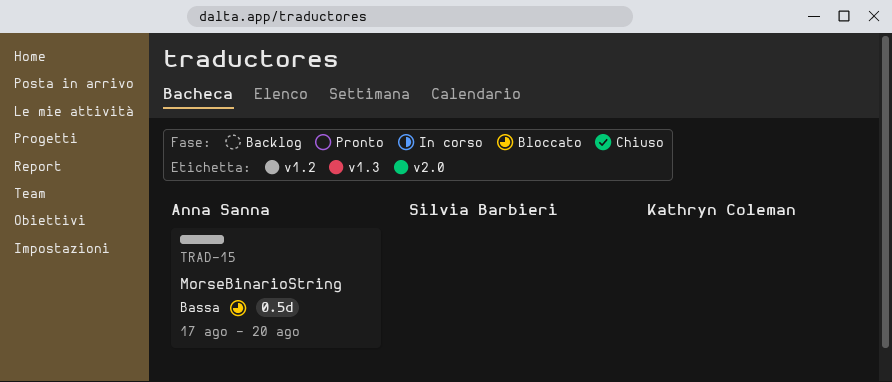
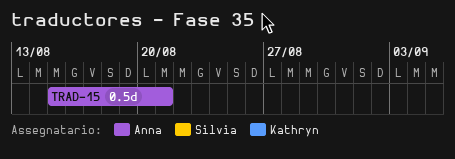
TRAD-15, start: Aug 17 -> Aug 15
TRAD-15, due: Aug 20 -> Aug 21

